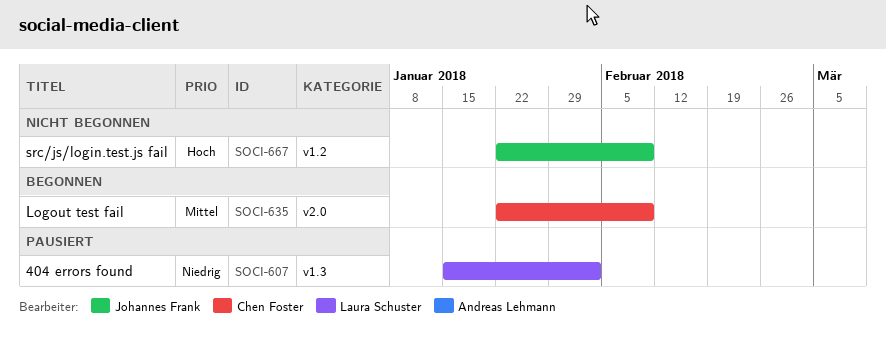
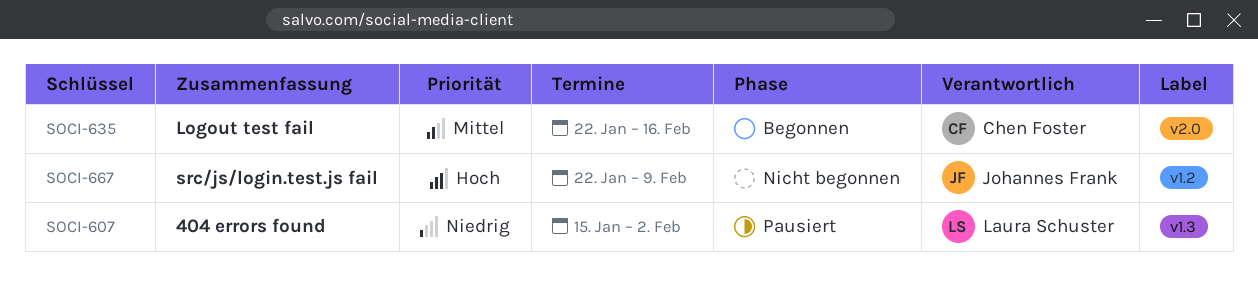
SOCI-635, due: Feb 9 -> Feb 16

